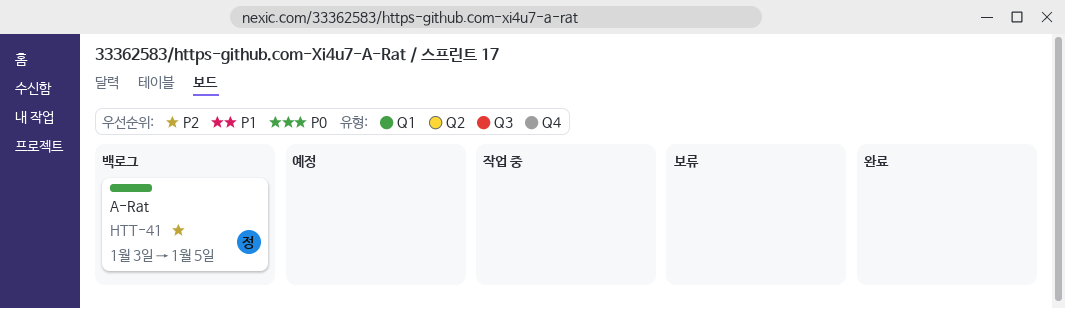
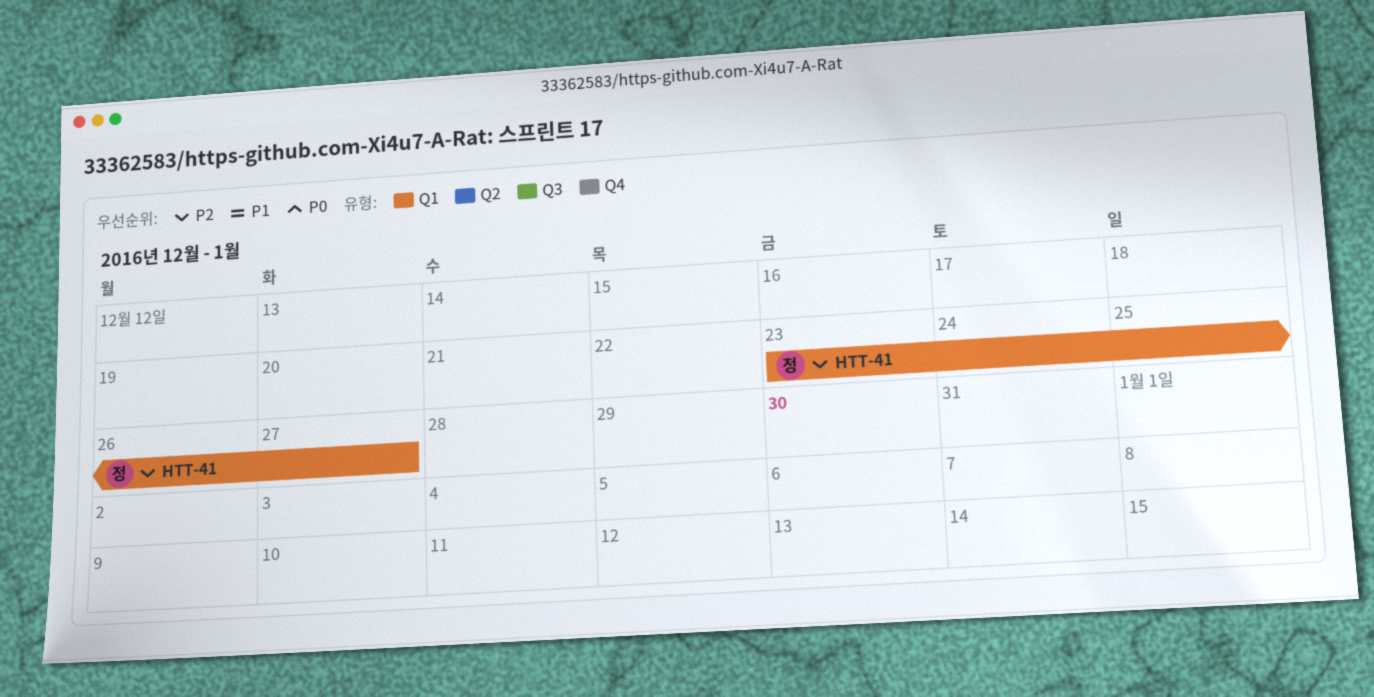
HTT-41, start: Jan 3 -> Dec 23
HTT-41, due: Jan 5 -> Dec 27

